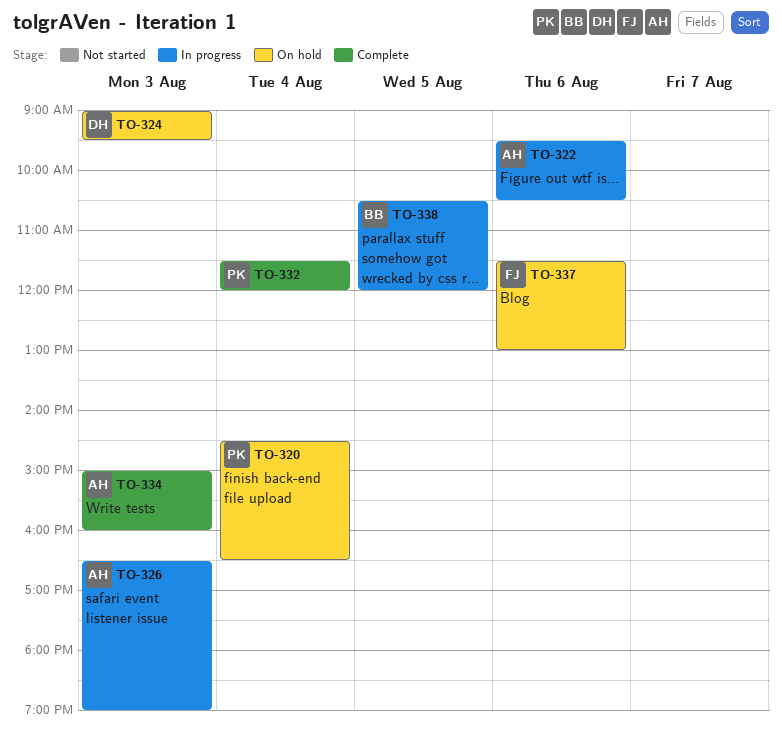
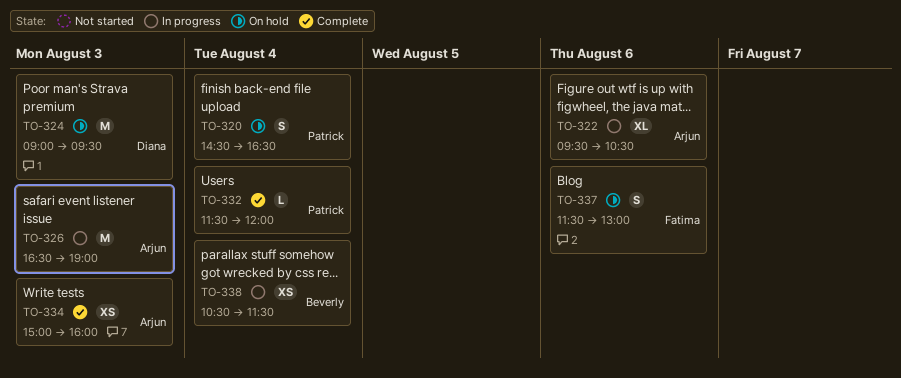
TO-338, day: Aug 5 -> Aug 4
TO-338, ends: 12:00 -> 11:30

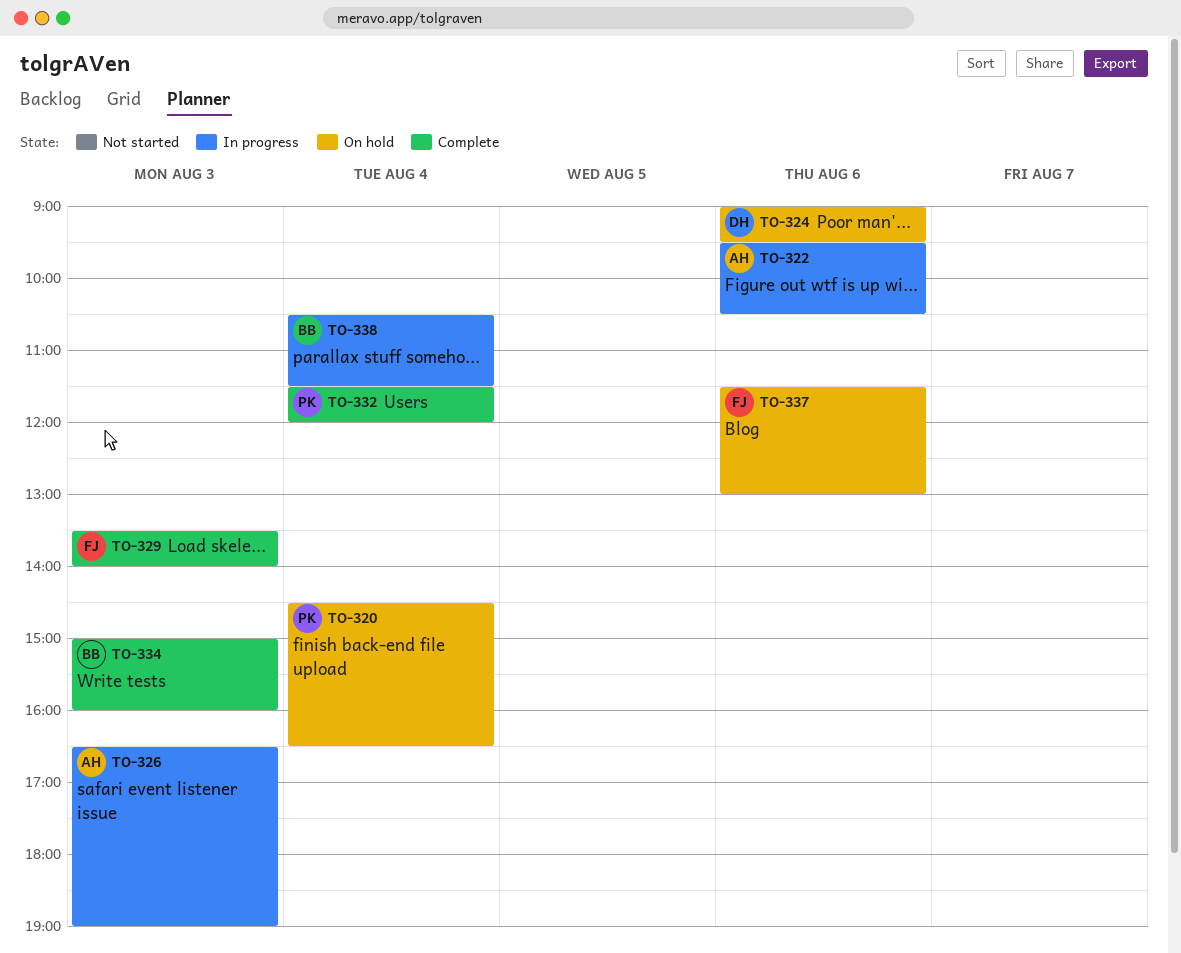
TO-324, day: Aug 3 -> Aug 6
TO-329: none -> present
TO-334, owner: Arjun -> Beverly

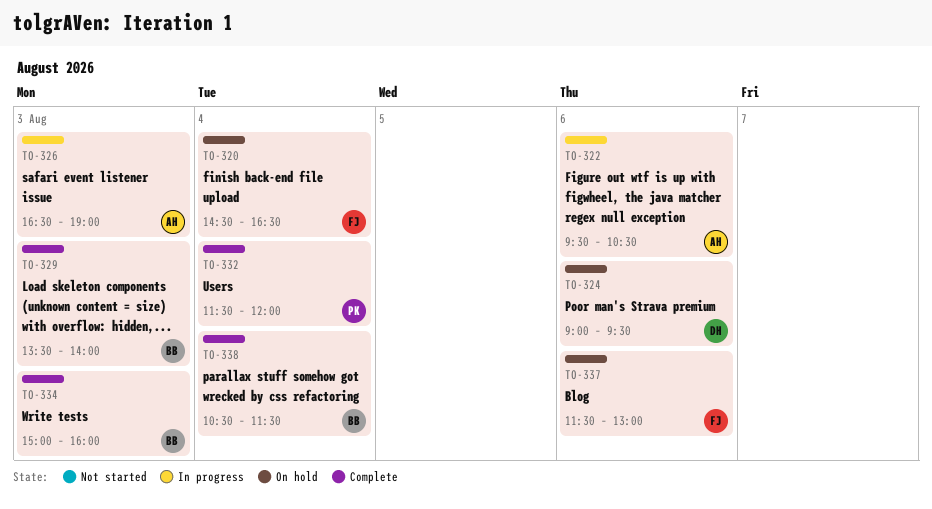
TO-320, owner: PK -> FJ
TO-329, owner: FJ -> BB
TO-338, status: In progress -> Complete

